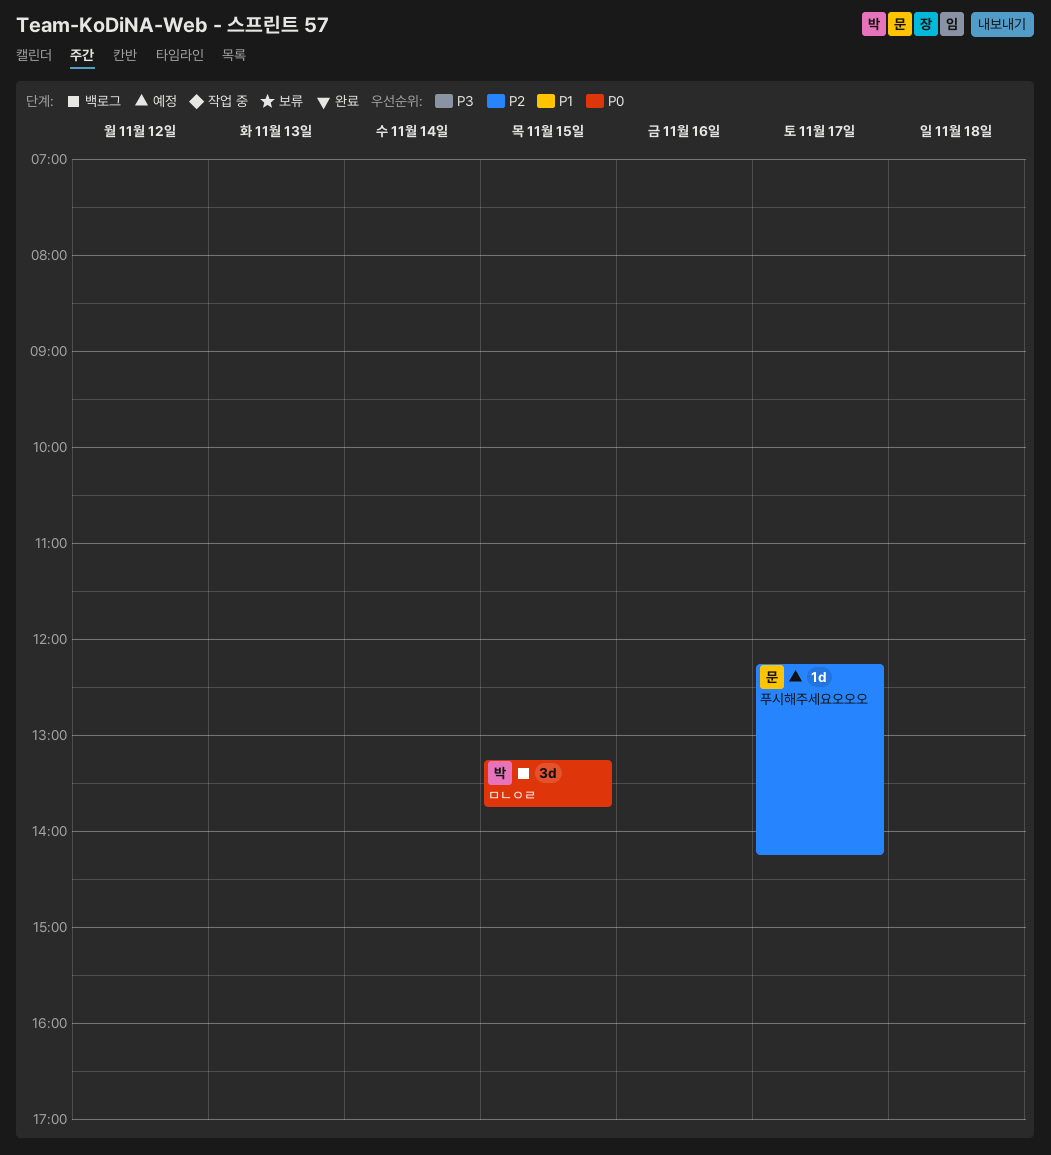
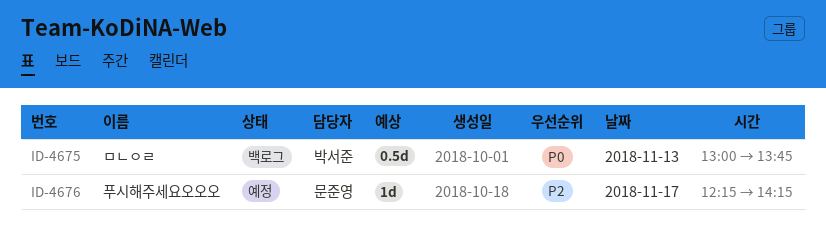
ㅁㄴㅇㄹ, estimate: 3d -> 0.5d
ㅁㄴㅇㄹ, day: Nov 15 -> Nov 13
ㅁㄴㅇㄹ, begins: 13:15 -> 13:00

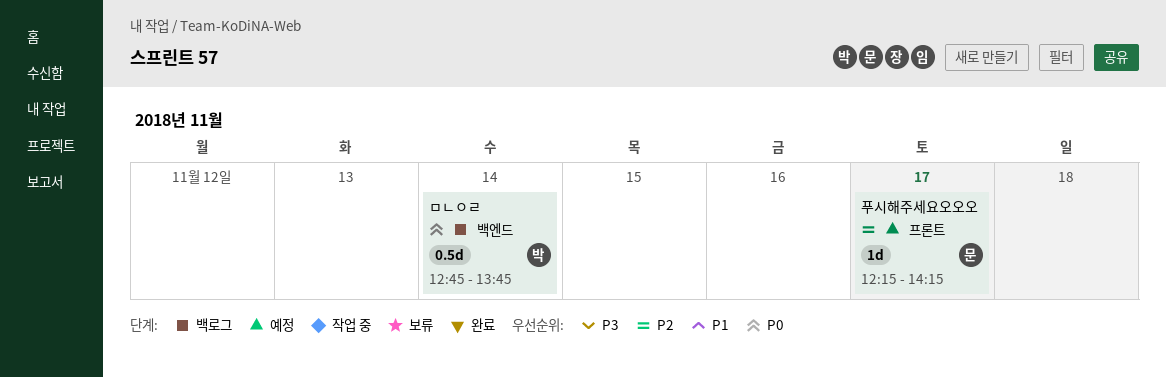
ㅁㄴㅇㄹ, day: Nov 13 -> Nov 14
ㅁㄴㅇㄹ, begins: 13:00 -> 12:45

